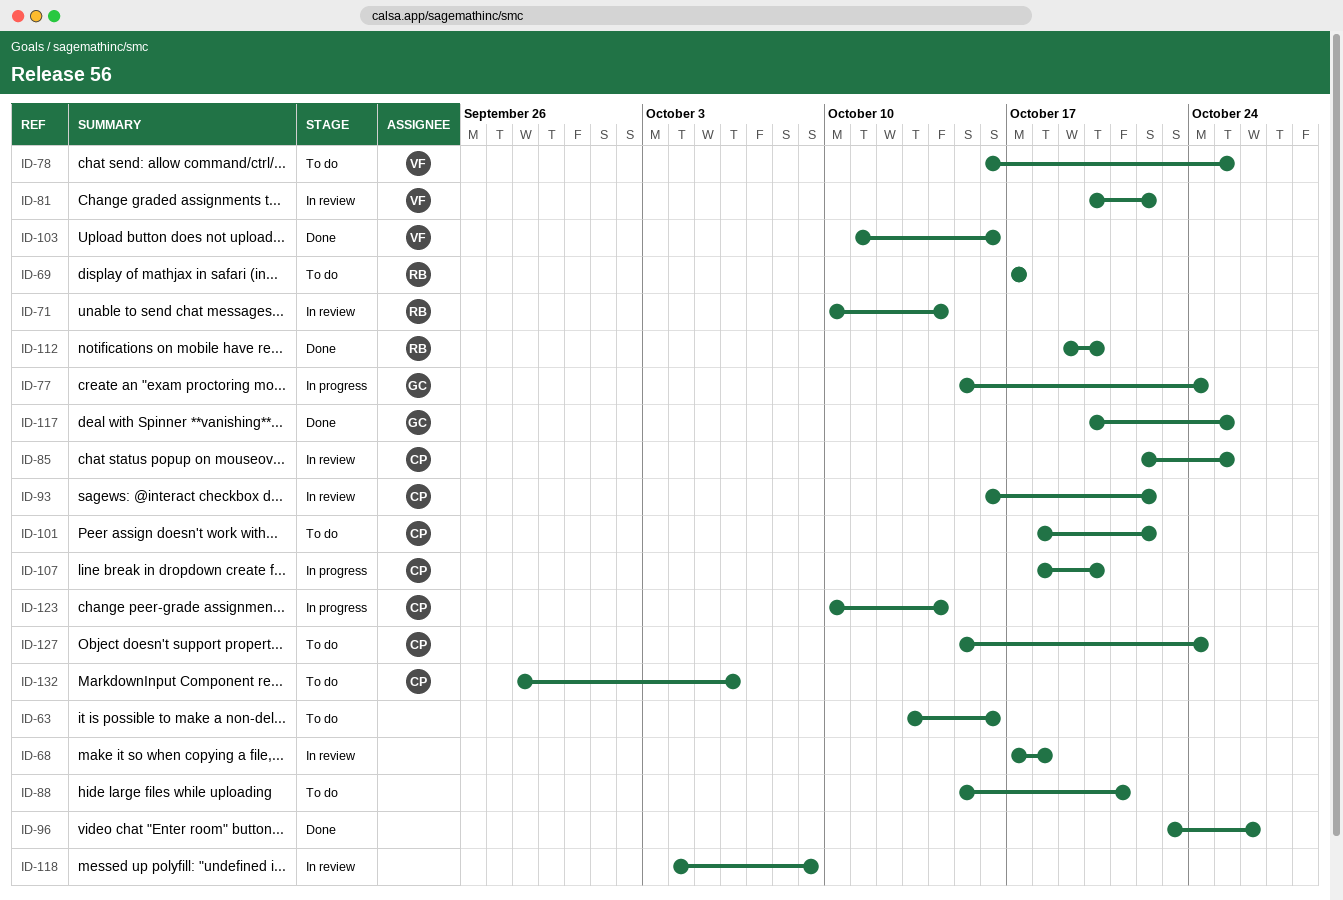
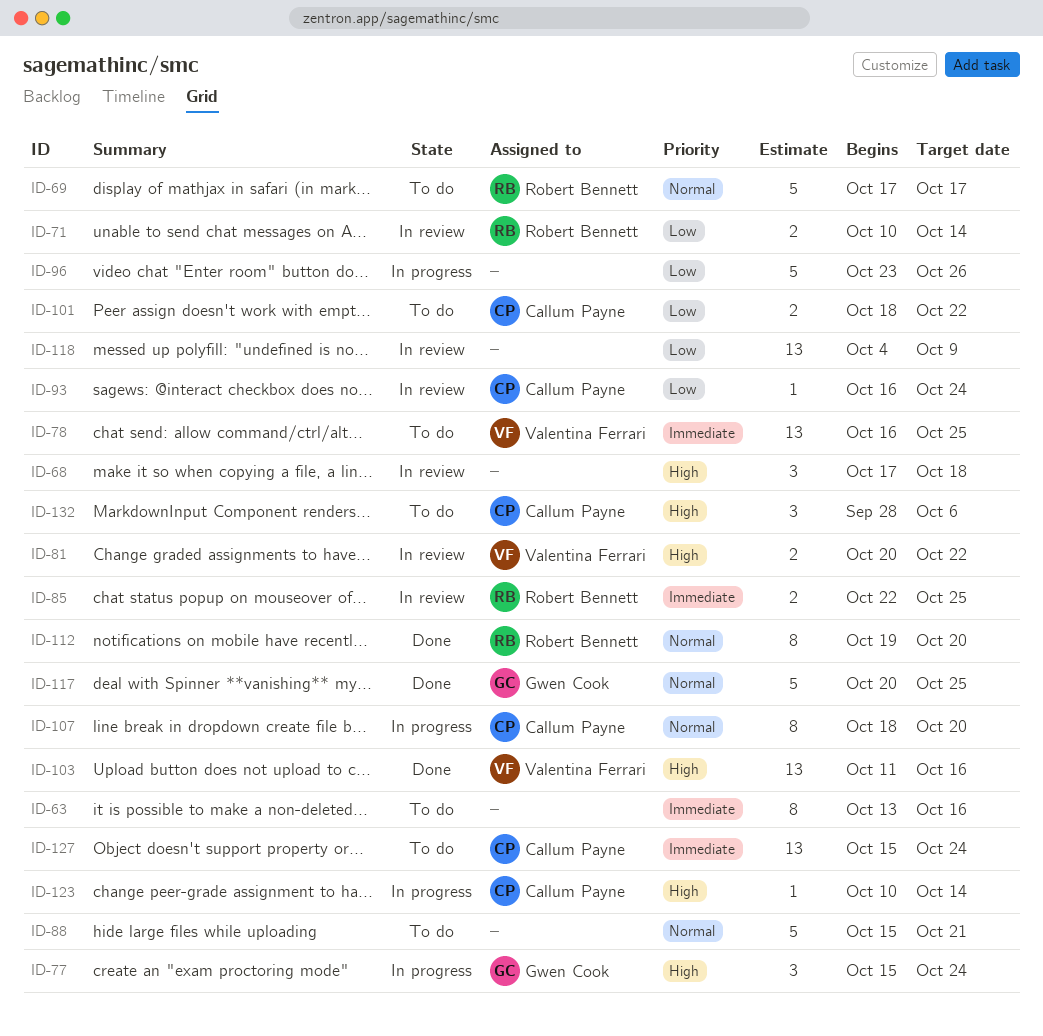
ID-85, owner: Callum Payne -> Robert Bennett
ID-93, due: Oct 22 -> Oct 24
ID-96, status: Done -> In progress

